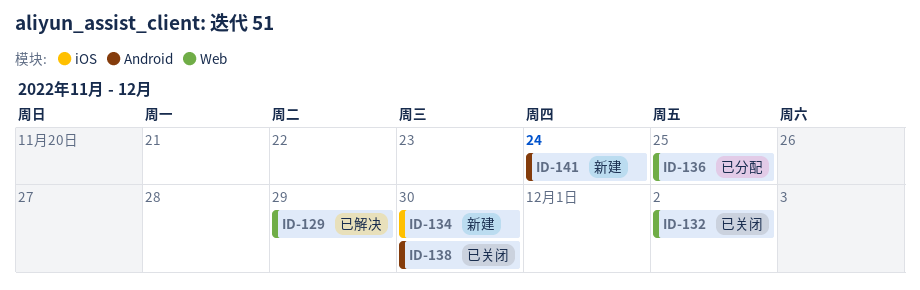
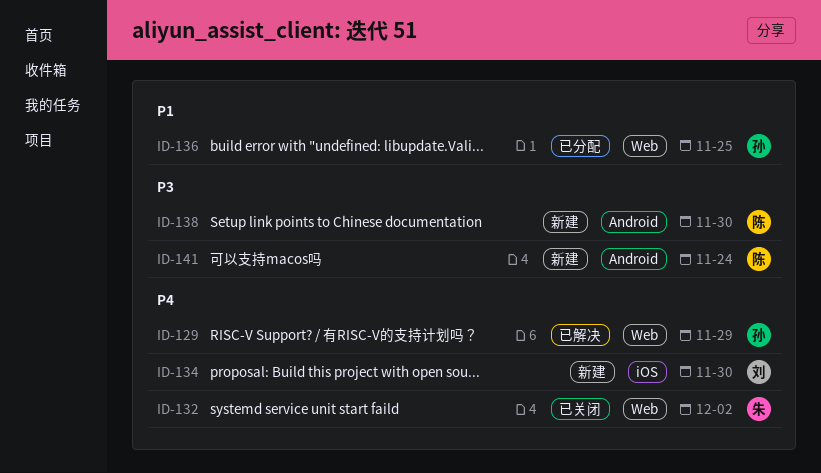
ID-138, status: 已关闭 -> 新建

